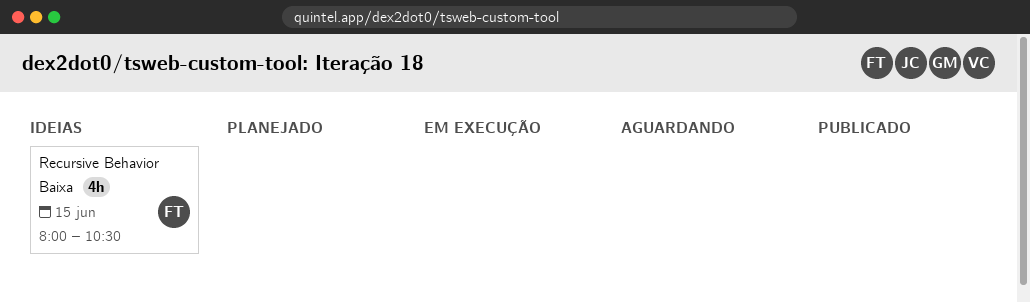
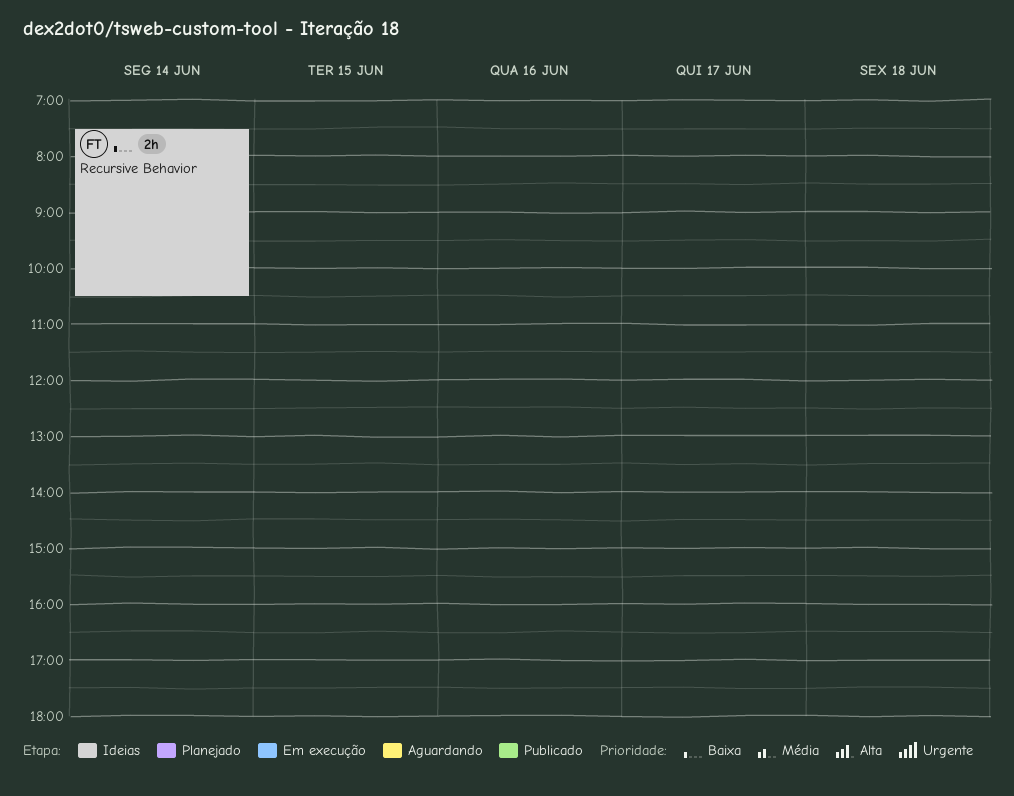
Recursive Behavior, estimate: 4h -> 2h
Recursive Behavior, day: Jun 15 -> Jun 14
Recursive Behavior, begins: 08:00 -> 07:30

